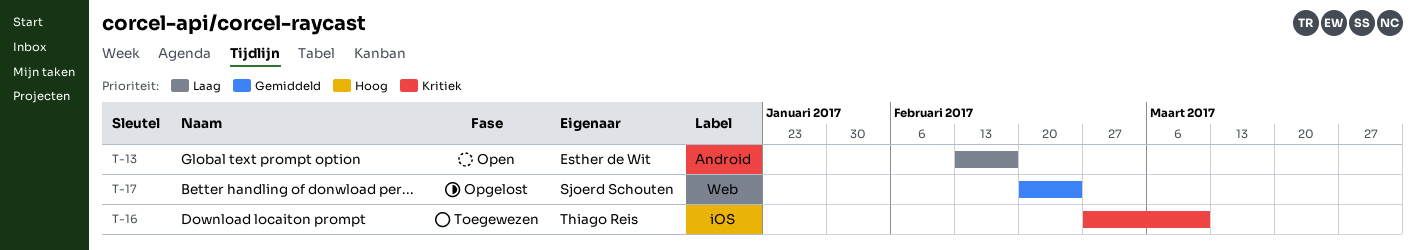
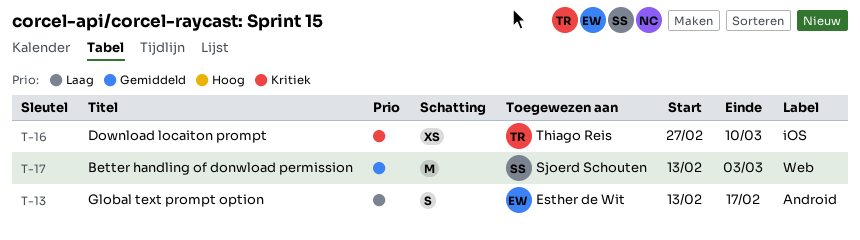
T-17, start: Feb 20 -> Feb 13
T-17, due: Feb 24 -> Mar 3

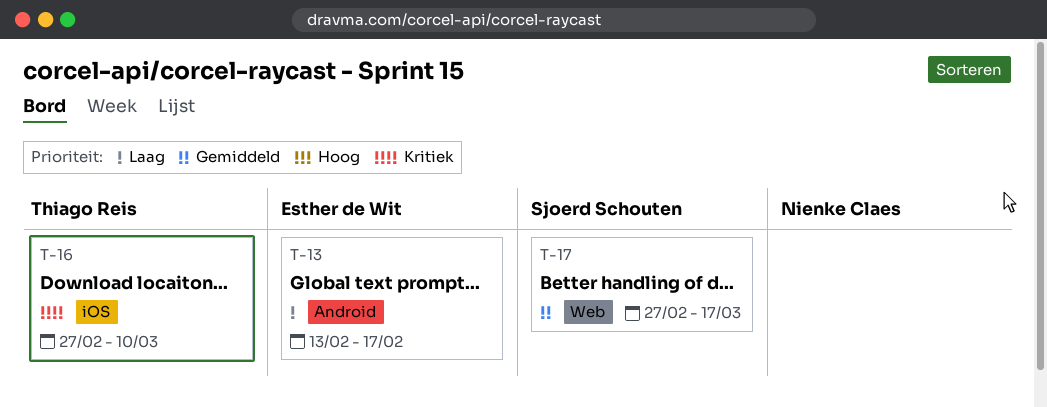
T-17, start: Feb 13 -> Feb 27
T-17, due: Mar 3 -> Mar 17

